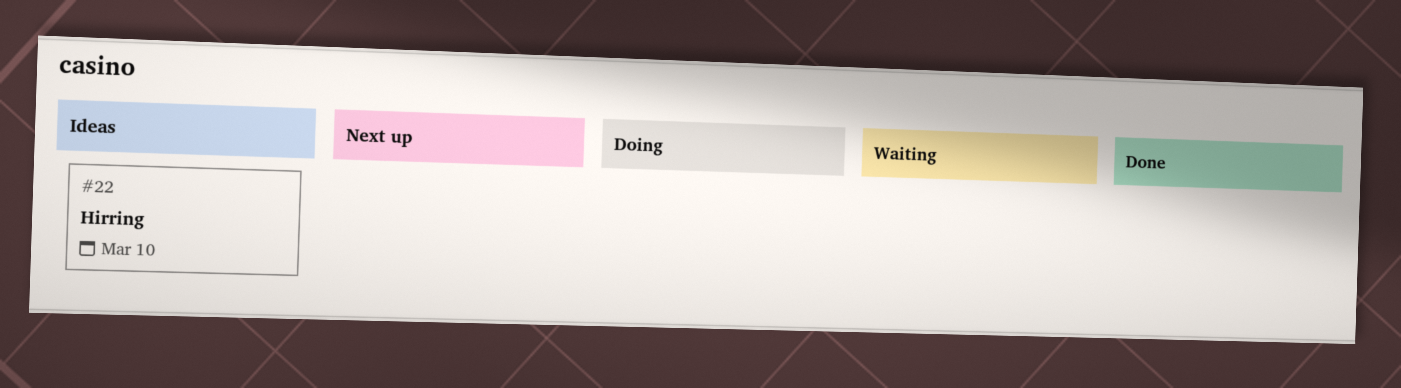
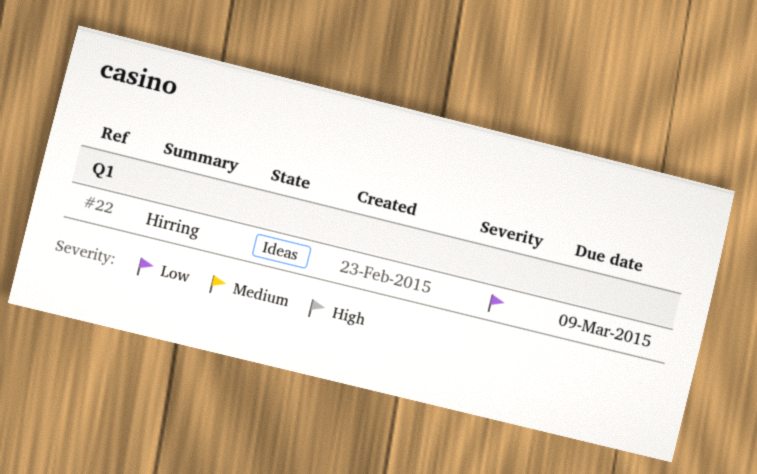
#22, due: Mar 10 -> Mar 9

